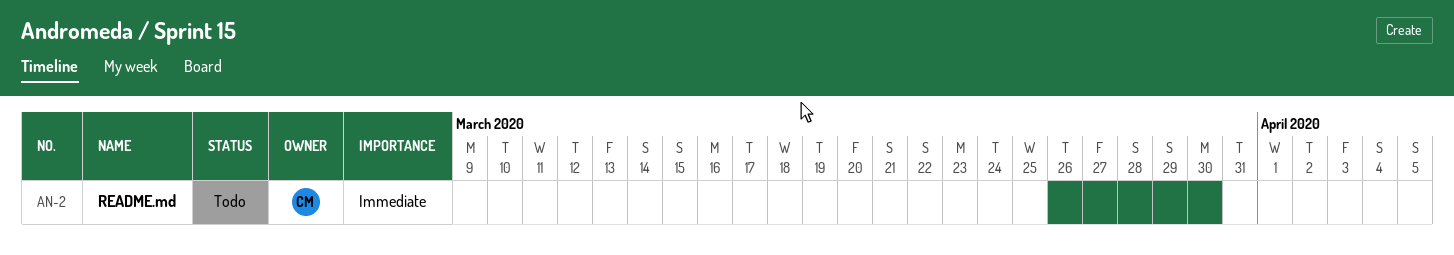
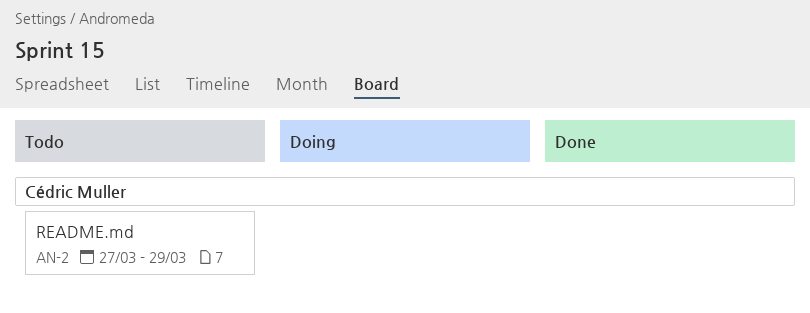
AN-2, start: Mar 26 -> Mar 27
AN-2, due: Mar 30 -> Mar 29

